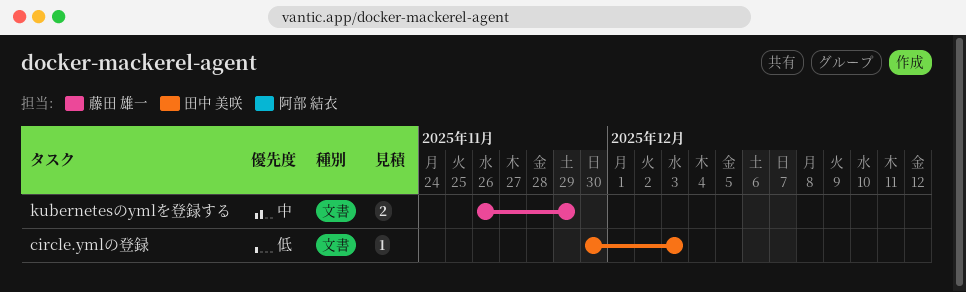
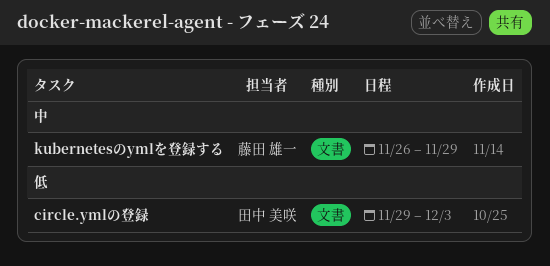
circle.ymlの登録, start: Nov 30 -> Nov 29

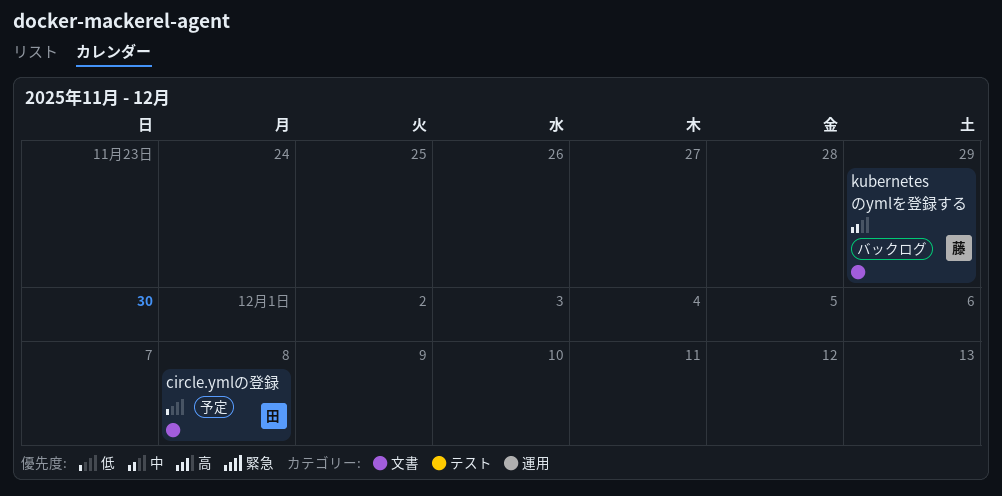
circle.ymlの登録, due: Dec 3 -> Dec 8

